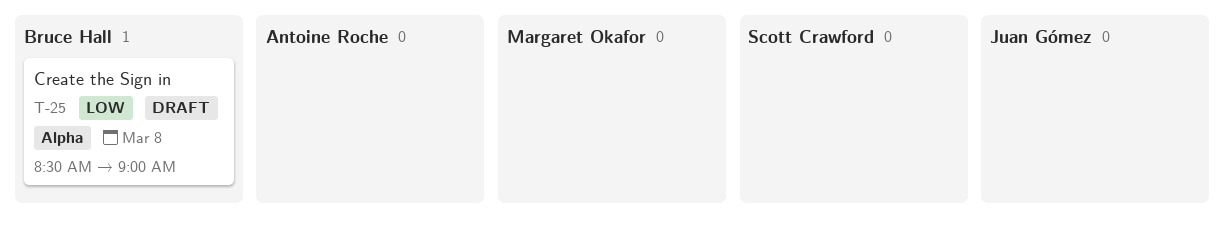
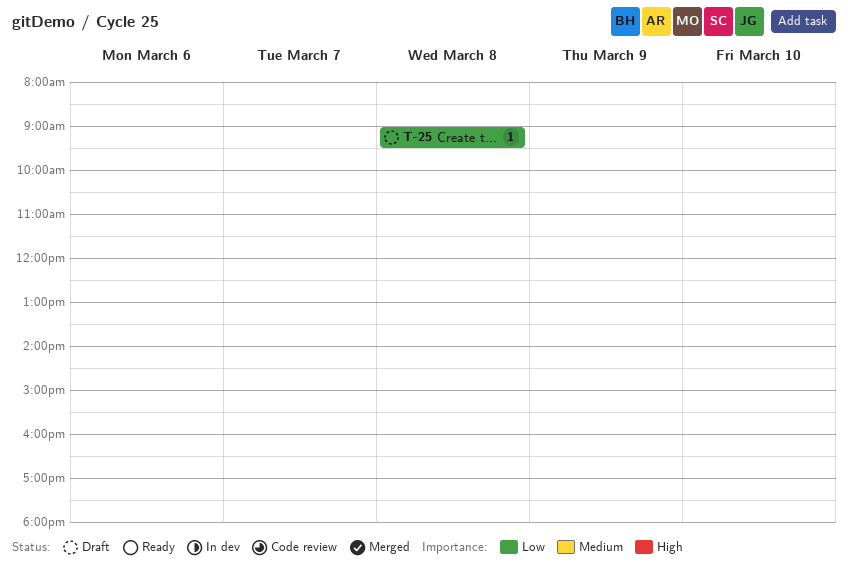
T-25, begins: 08:30 -> 09:00
T-25, ends: 09:00 -> 09:30

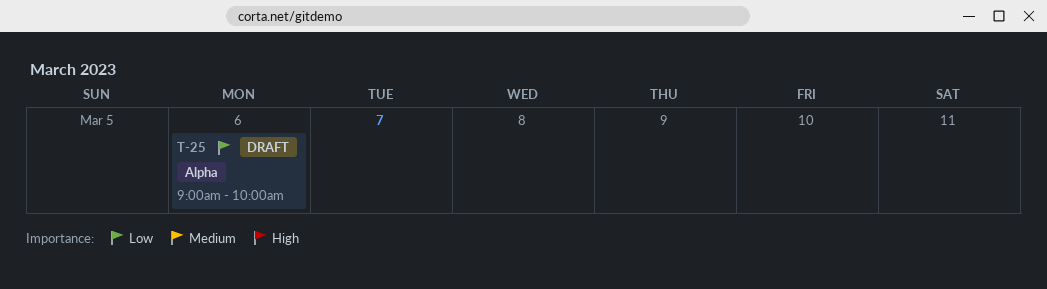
T-25, day: Mar 8 -> Mar 6
T-25, ends: 09:30 -> 10:00

